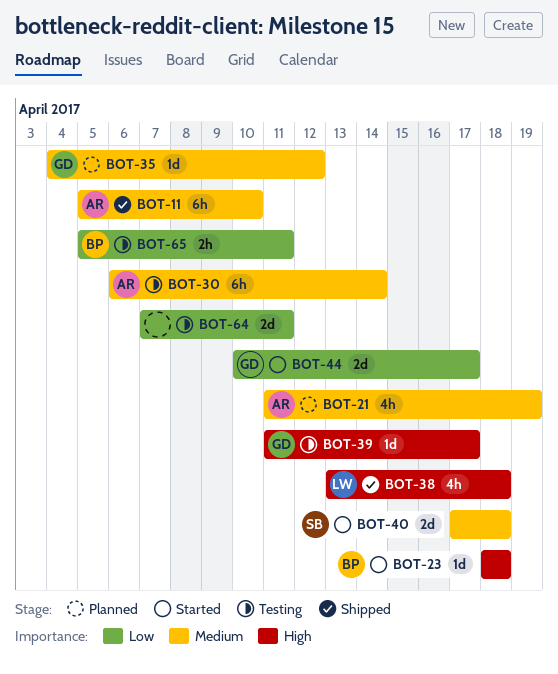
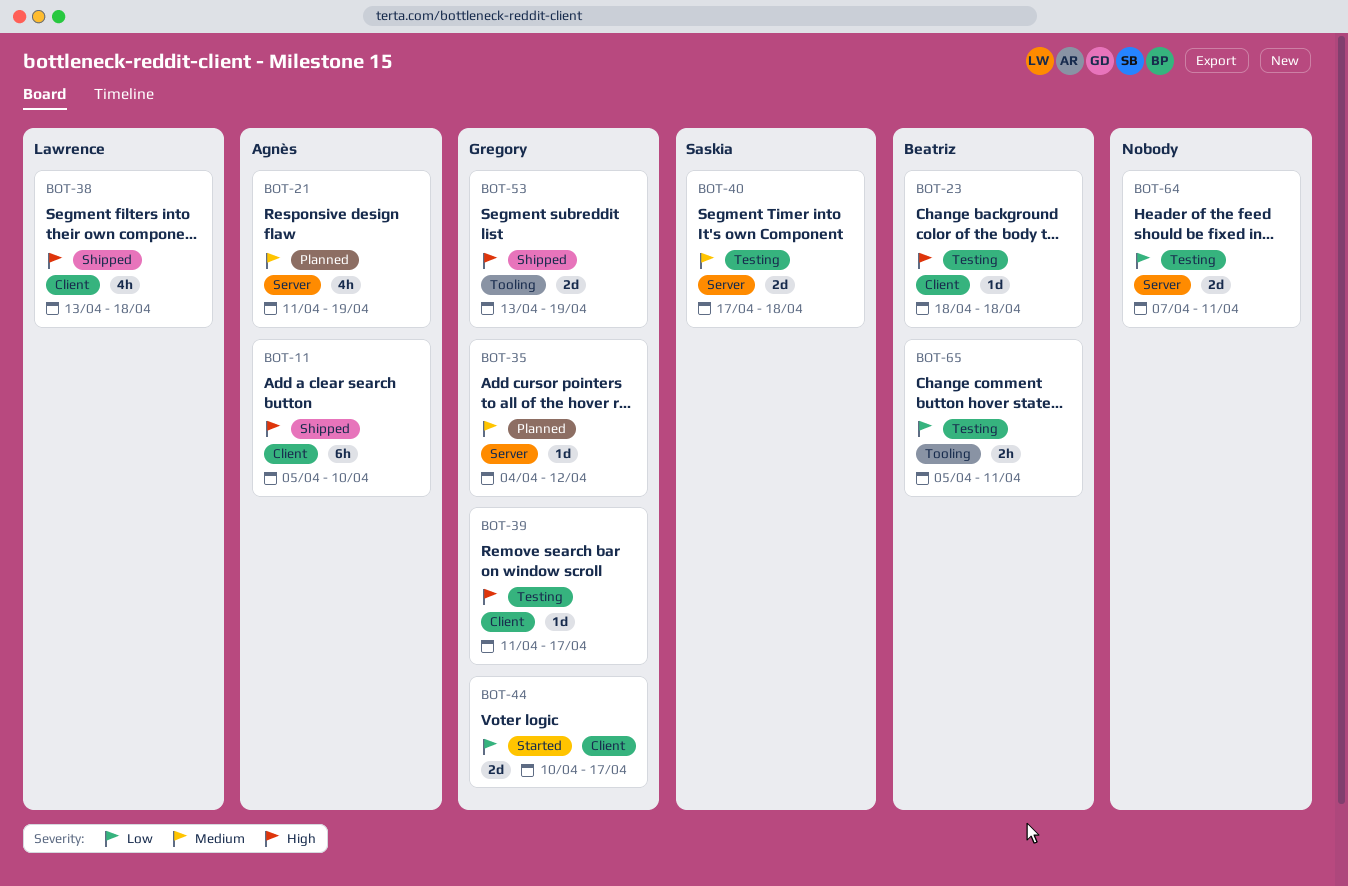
BOT-11, priority: Medium -> High
BOT-23, status: Started -> Testing
BOT-30: present -> none
BOT-40, status: Started -> Testing
BOT-53: none -> present

